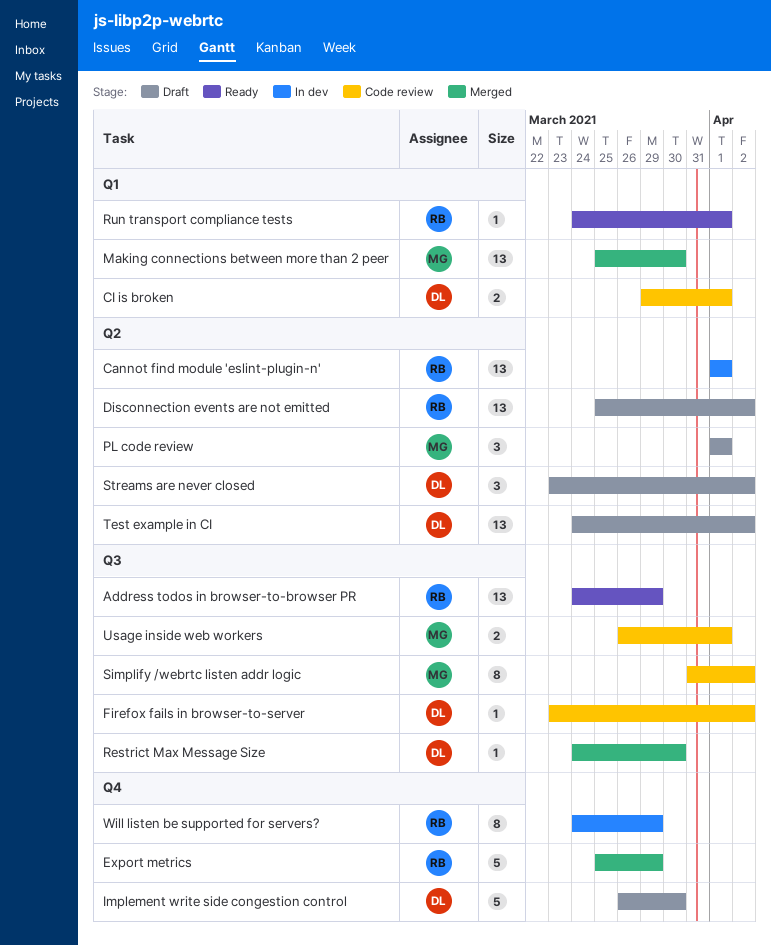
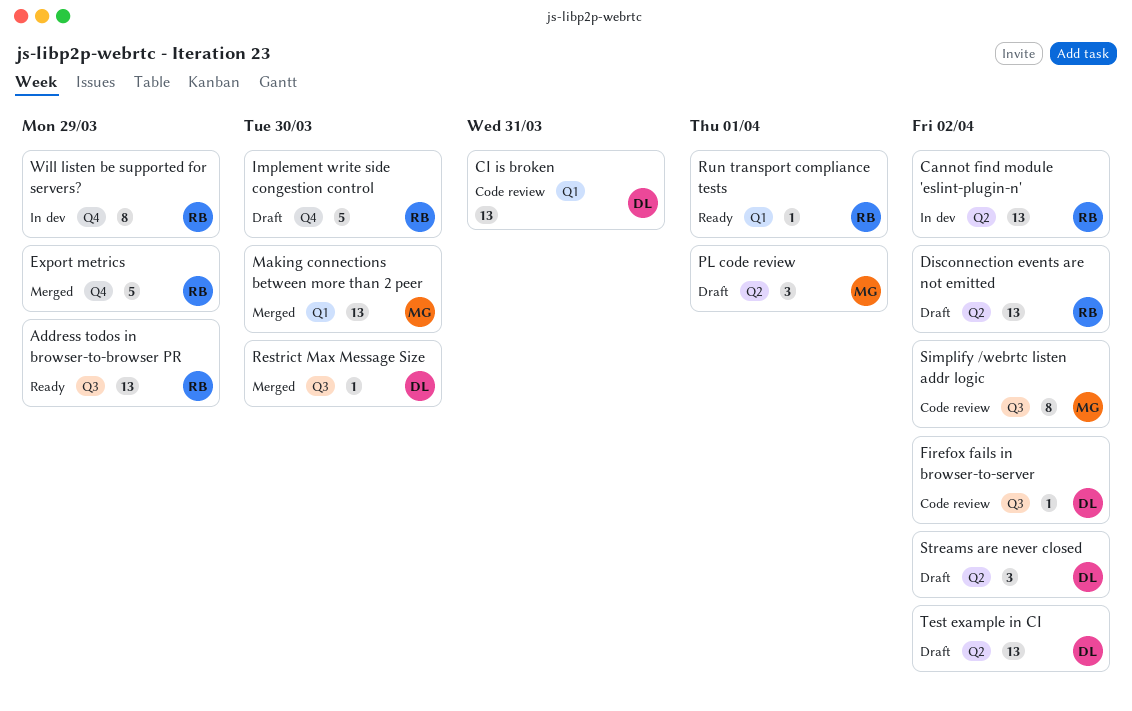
Cannot find module 'eslint-plugin-n', due: Apr 1 -> Apr 2
CI is broken, estimate: 2 -> 13
CI is broken, due: Apr 1 -> Mar 31
Implement write side congestion control, owner: DL -> RB
Usage inside web workers: present -> none

